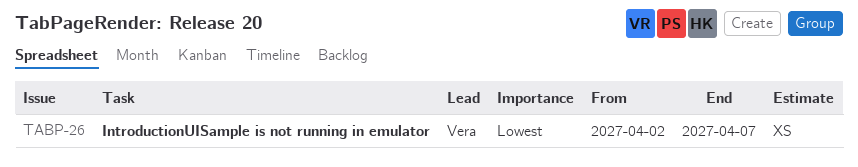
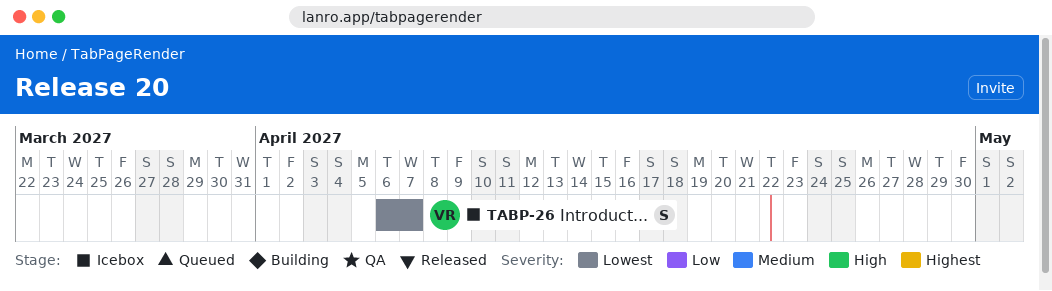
TABP-26, estimate: XS -> S
TABP-26, start: Apr 2 -> Apr 6

